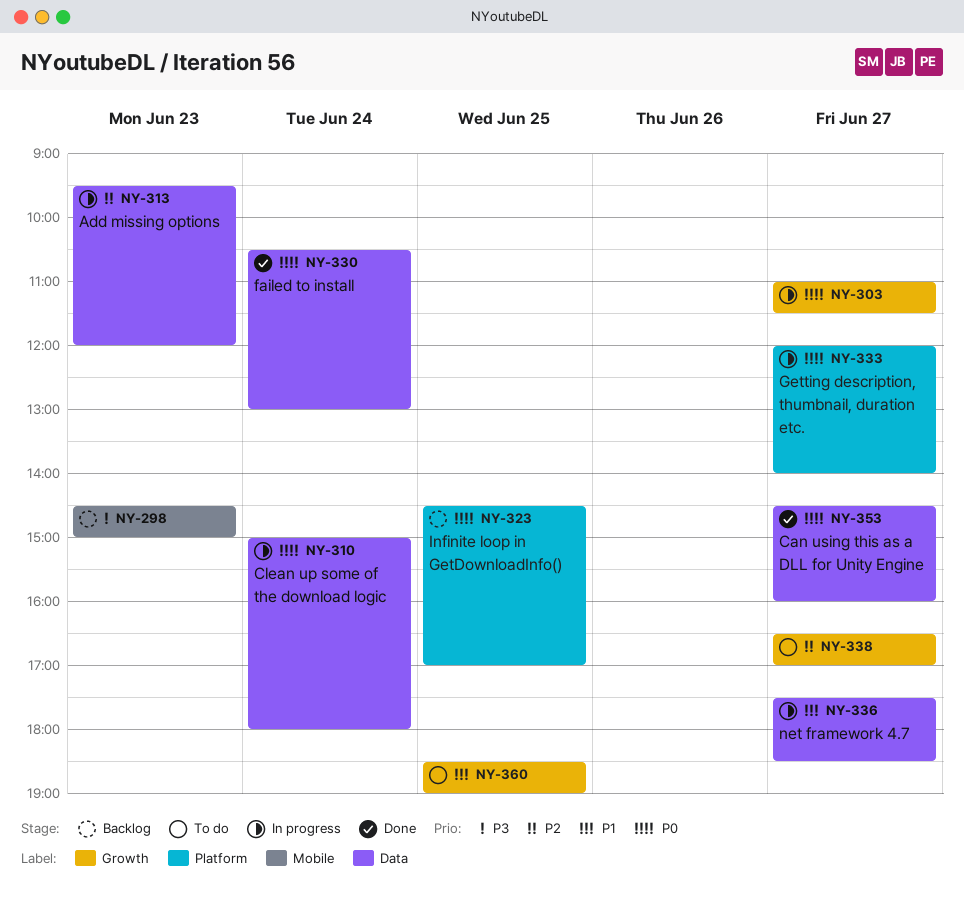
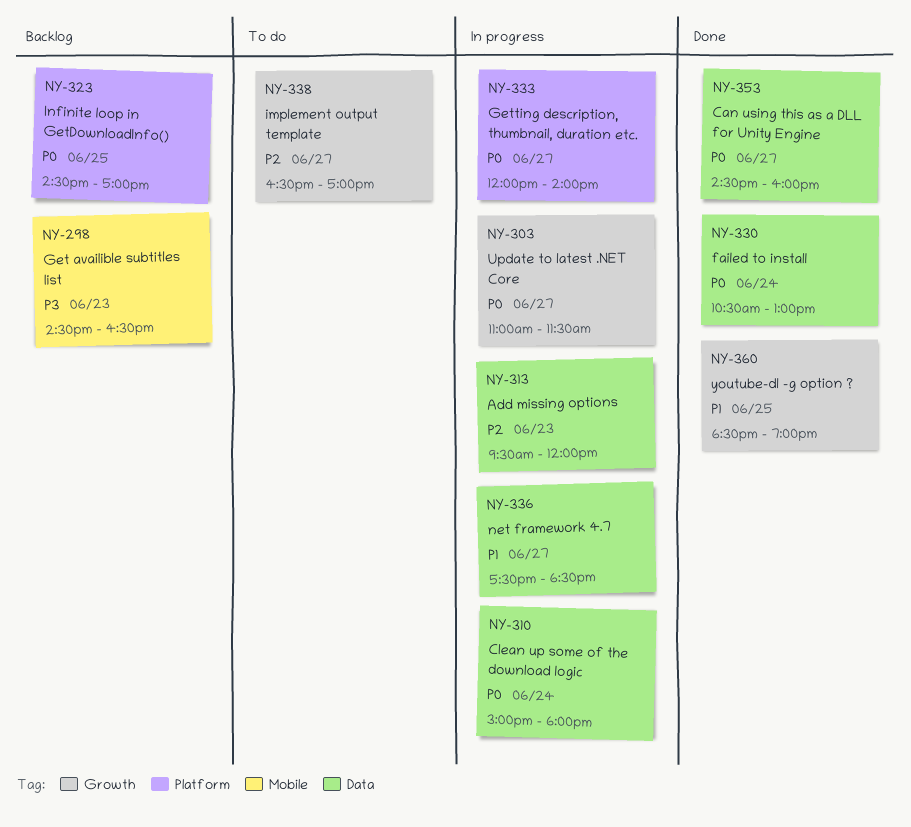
NY-298, ends: 15:00 -> 16:30
NY-360, status: To do -> Done

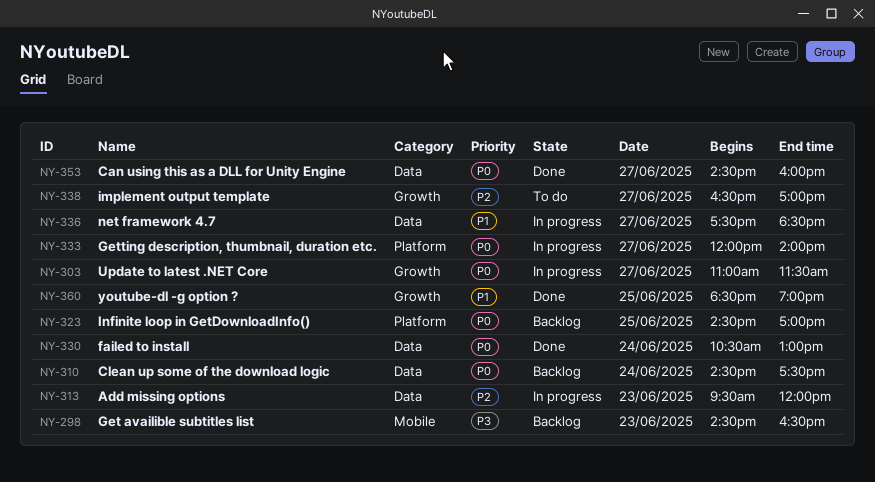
NY-310, status: In progress -> Backlog
NY-310, begins: 15:00 -> 14:30
NY-310, ends: 18:00 -> 17:30

